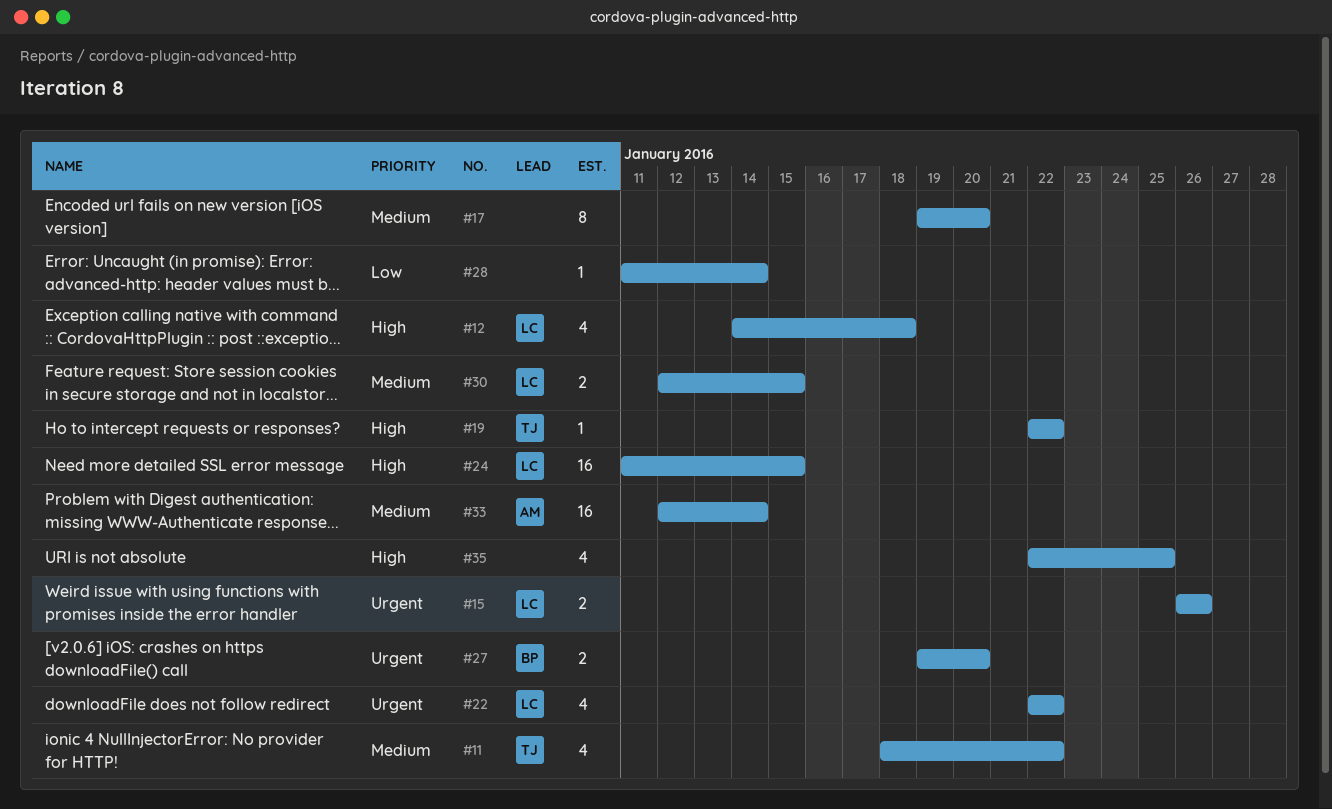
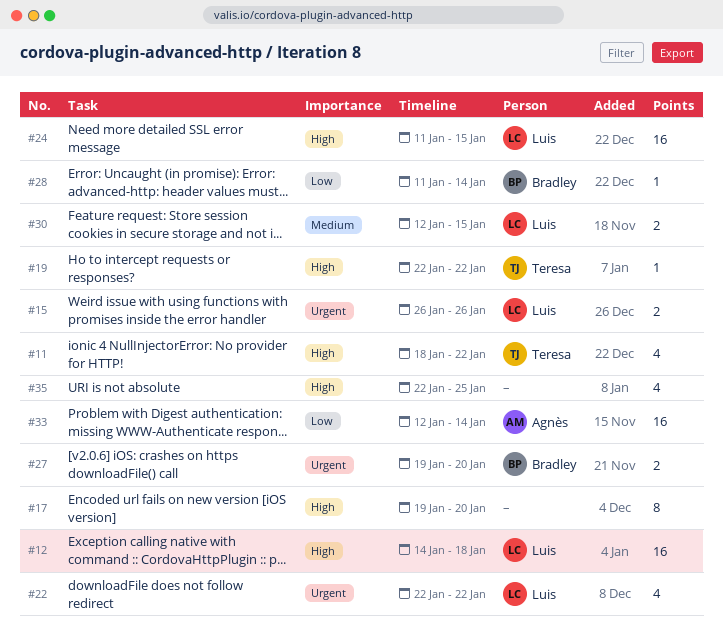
#11, priority: Medium -> High
#12, estimate: 4 -> 16
#17, priority: Medium -> High
#28, owner: none -> Bradley
#33, priority: Medium -> Low

